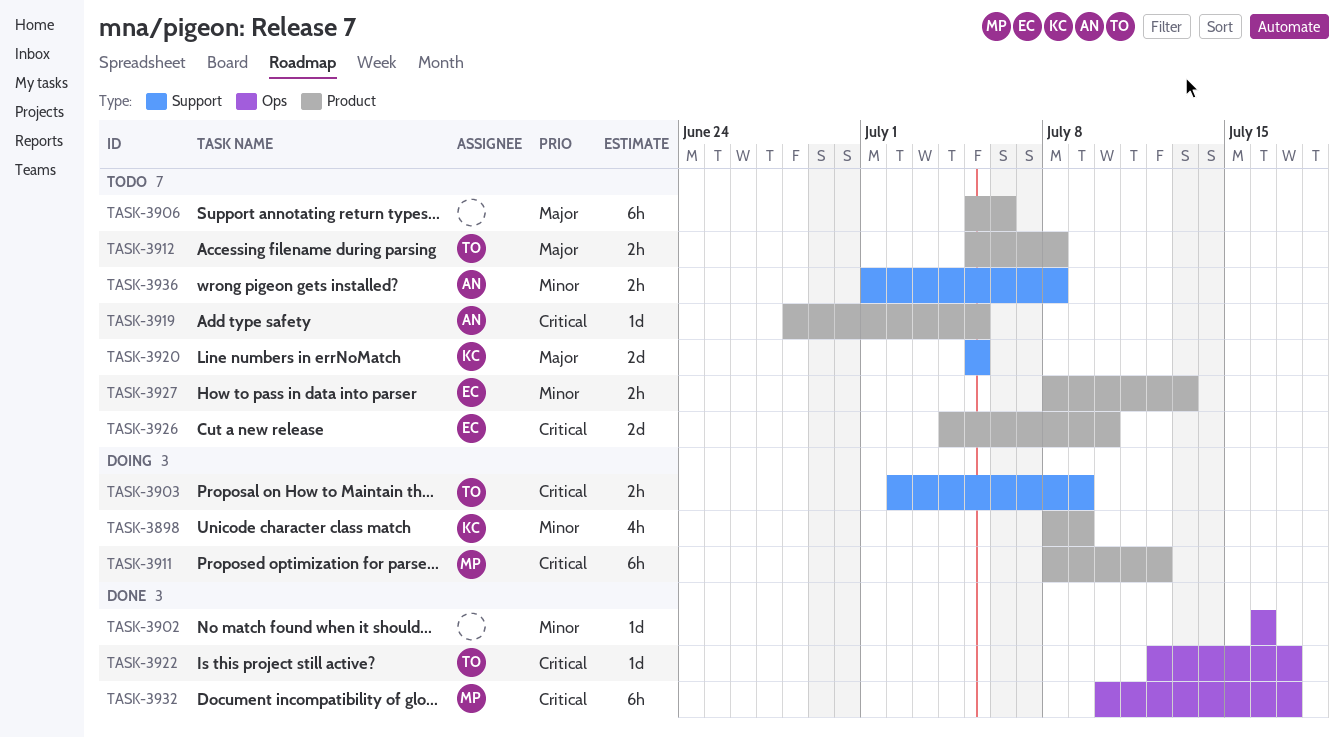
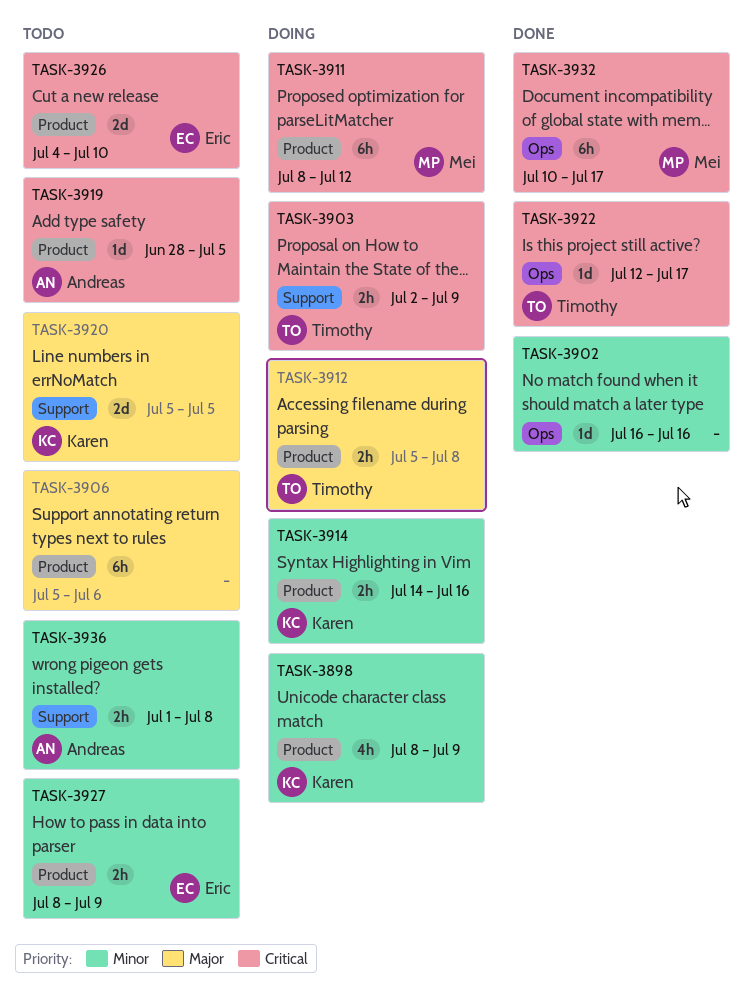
TASK-3912, status: Todo -> Doing
TASK-3914: none -> present
TASK-3927, due: Jul 13 -> Jul 9

